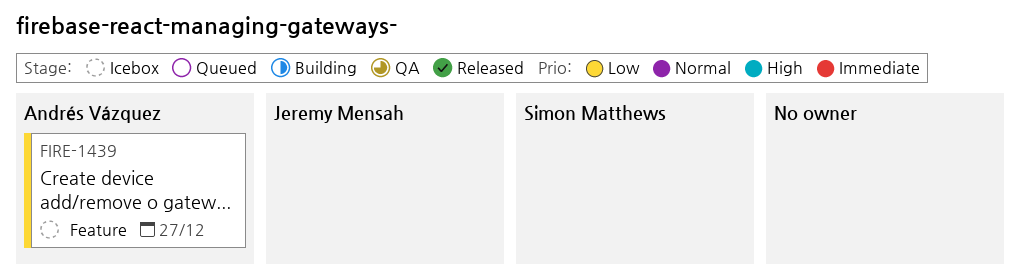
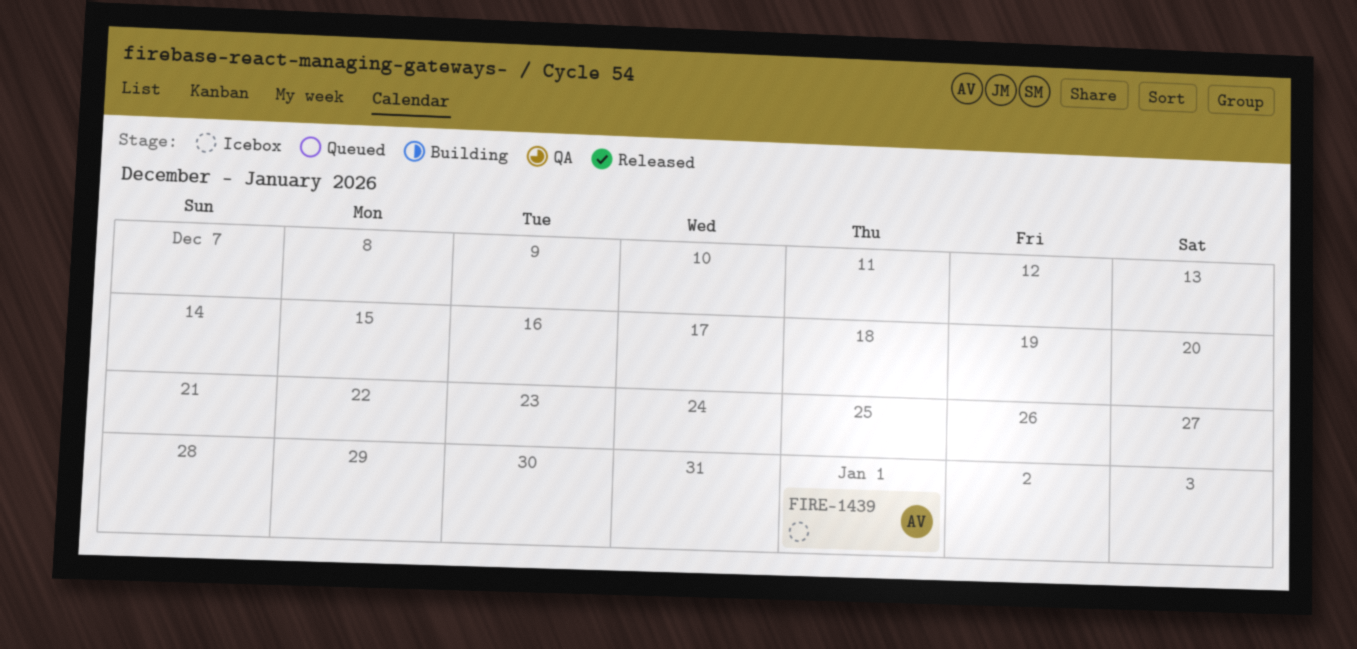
FIRE-1439, due: Dec 27 -> Jan 1

